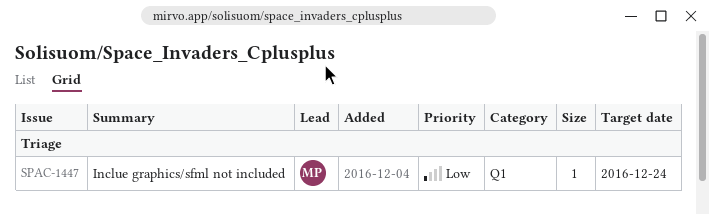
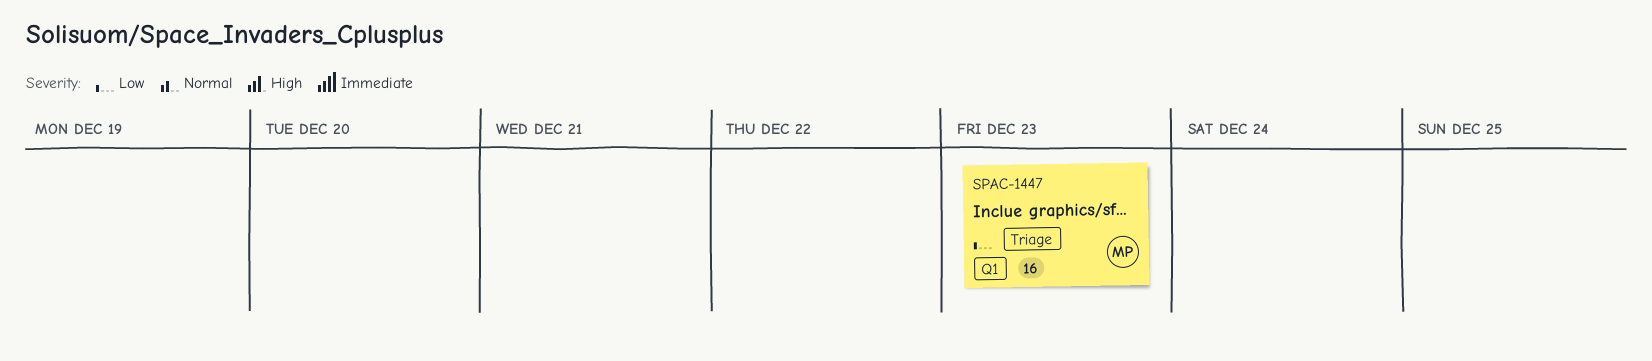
SPAC-1447, estimate: 1 -> 16
SPAC-1447, due: Dec 24 -> Dec 23

